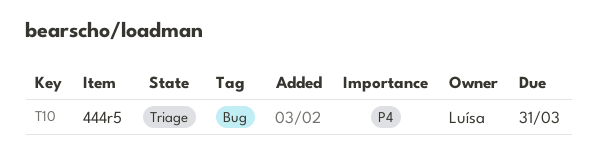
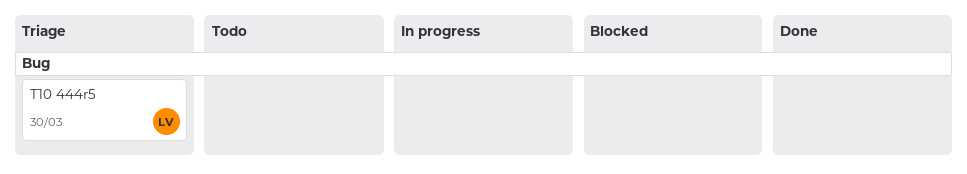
T10, due: Mar 31 -> Mar 30

